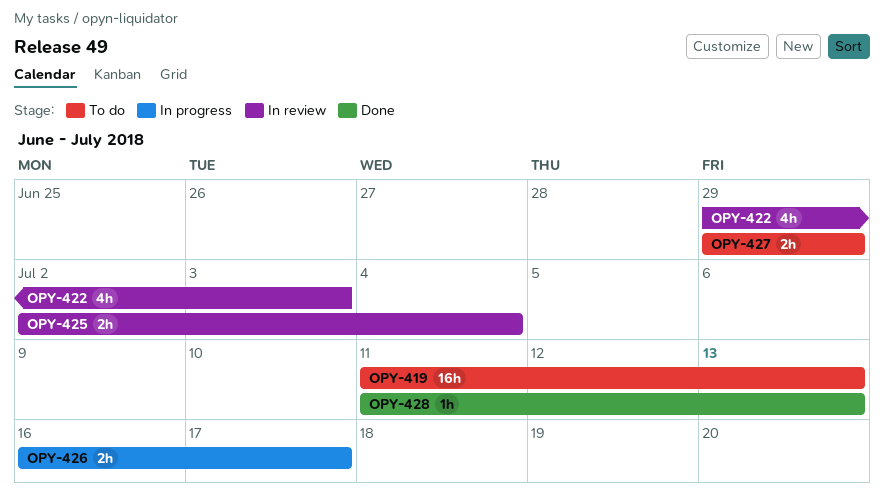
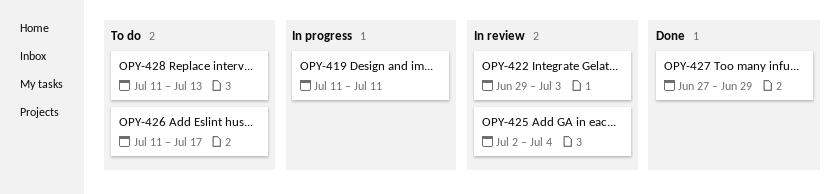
OPY-419, status: To do -> In progress
OPY-419, due: Jul 13 -> Jul 11
OPY-426, status: In progress -> To do
OPY-426, start: Jul 16 -> Jul 11
OPY-427, status: To do -> Done
OPY-427, start: Jun 29 -> Jun 27
OPY-428, status: Done -> To do

